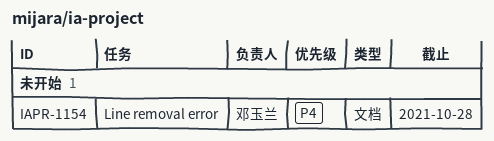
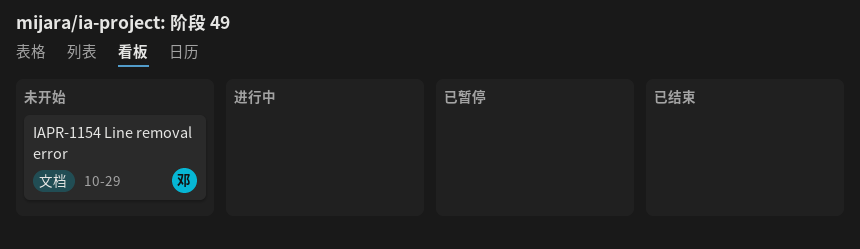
IAPR-1154, due: Oct 28 -> Oct 29

